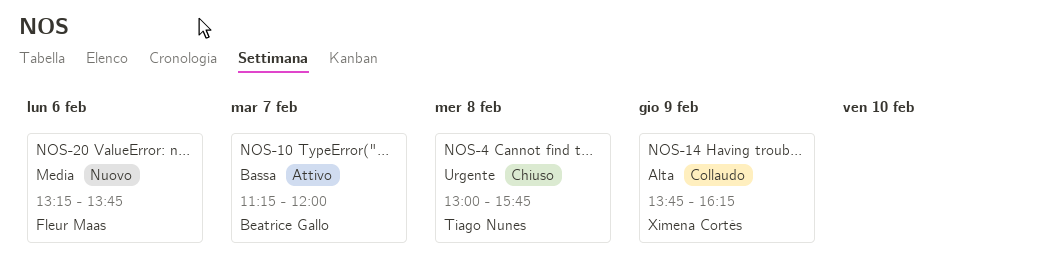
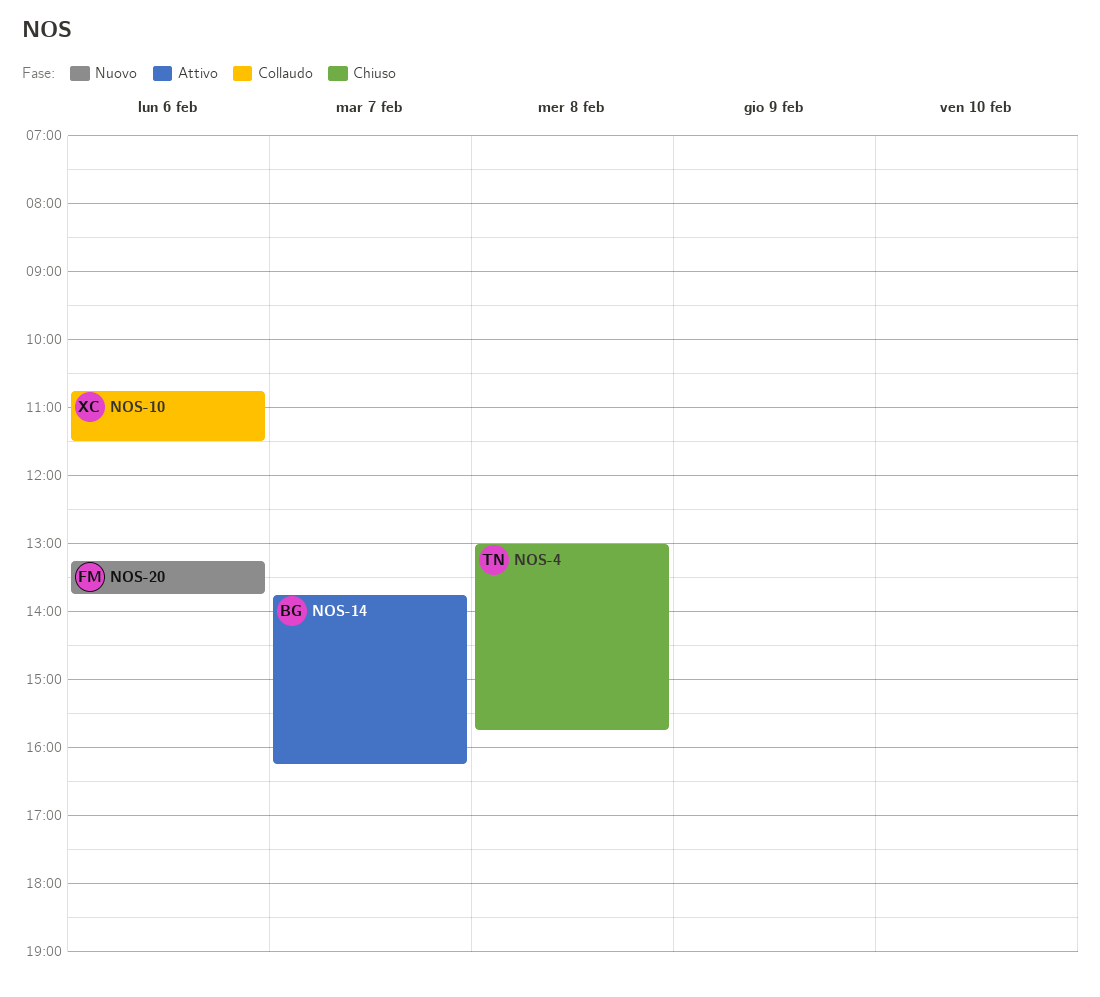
NOS-10, status: Attivo -> Collaudo
NOS-10, owner: Beatrice Gallo -> Ximena Cortés
NOS-10, day: Feb 7 -> Feb 6
NOS-10, begins: 11:15 -> 10:45
NOS-10, ends: 12:00 -> 11:30
NOS-14, status: Collaudo -> Attivo
NOS-14, owner: Ximena Cortés -> Beatrice Gallo
NOS-14, day: Feb 9 -> Feb 7

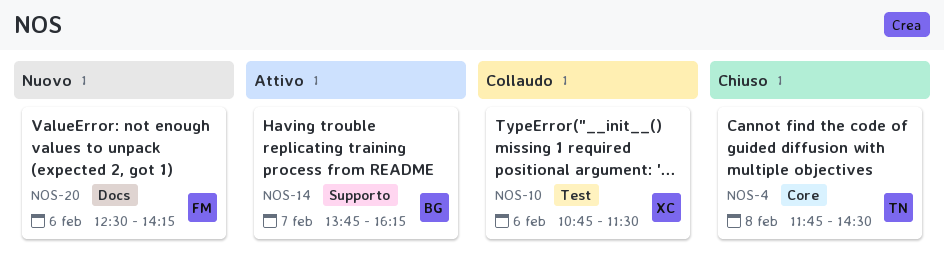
NOS-4, begins: 13:00 -> 11:45
NOS-4, ends: 15:45 -> 14:30
NOS-20, begins: 13:15 -> 12:30
NOS-20, ends: 13:45 -> 14:15

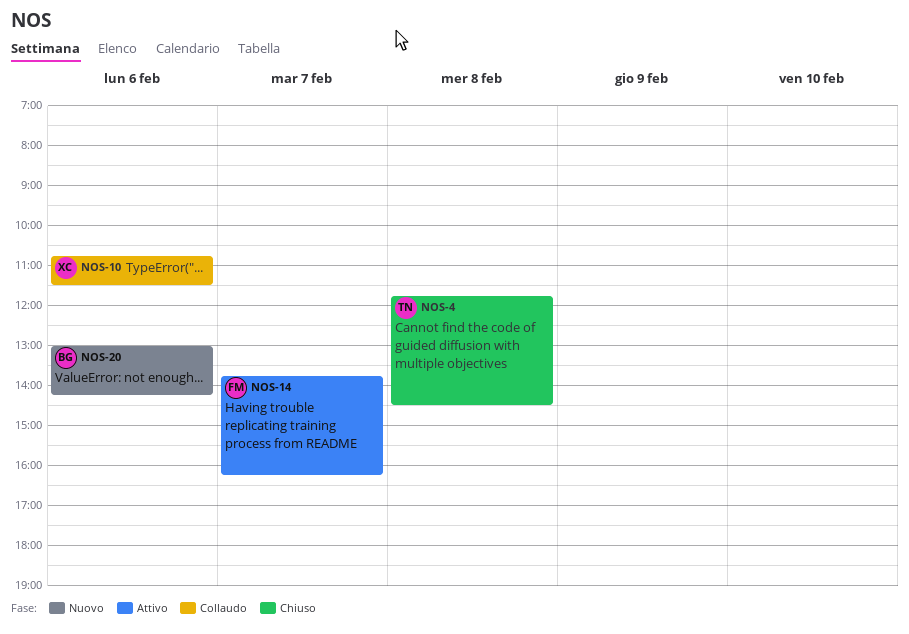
NOS-14, owner: BG -> FM
NOS-20, owner: FM -> BG
NOS-20, begins: 12:30 -> 13:00

